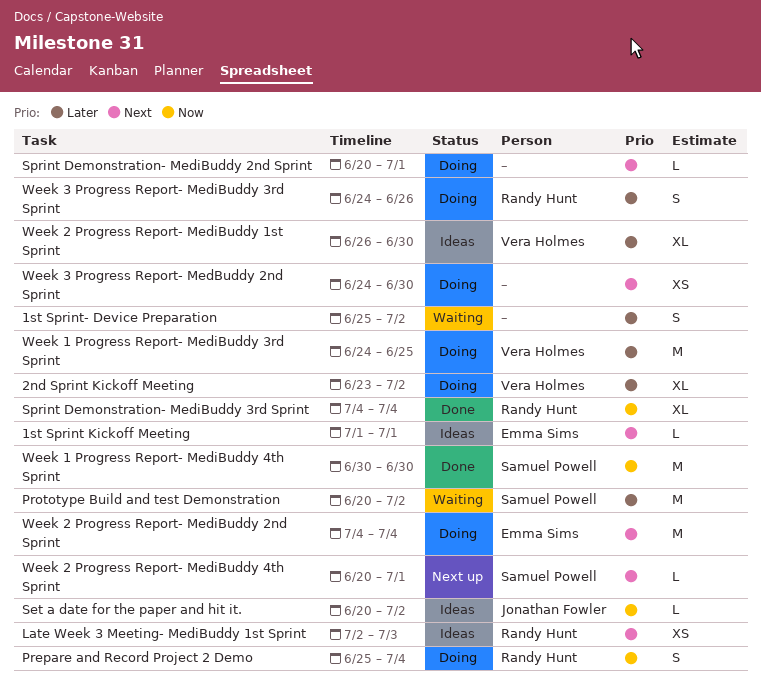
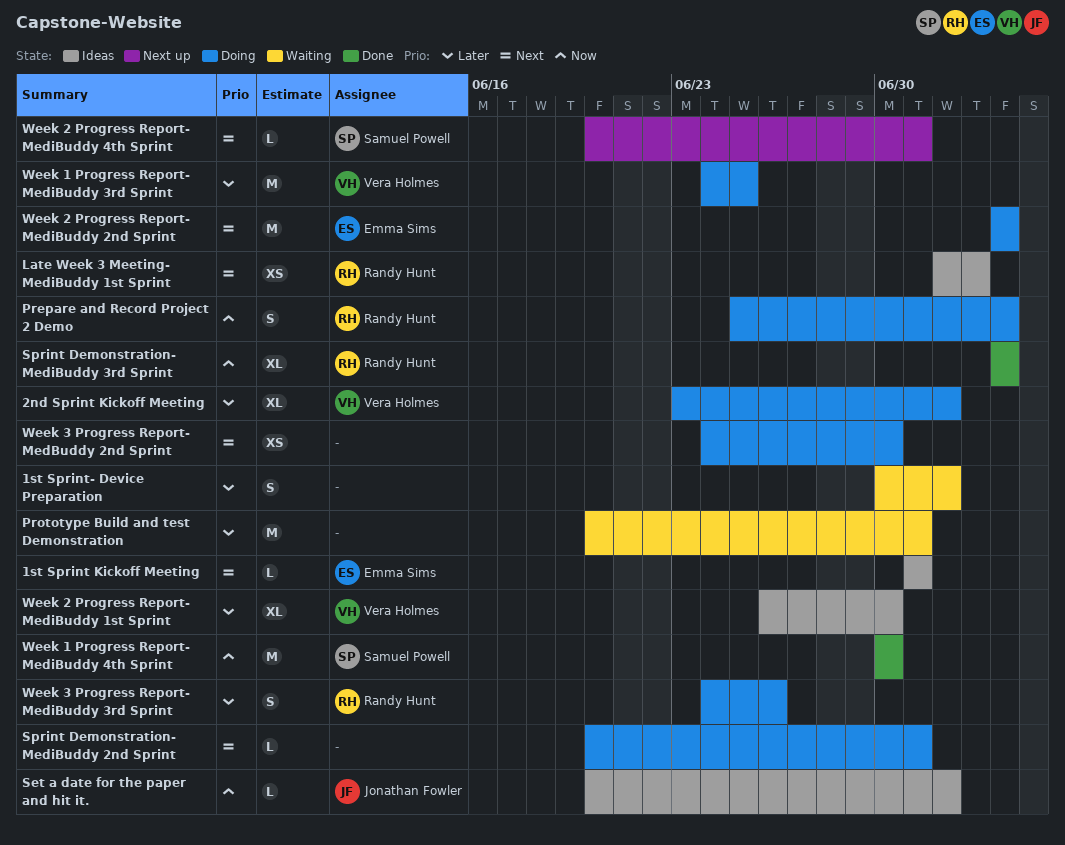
1st Sprint- Device Preparation, start: Jun 25 -> Jun 30
Prototype Build and test Demonstration, owner: Samuel Powell -> none
Prototype Build and test Demonstration, due: Jul 2 -> Jul 1

